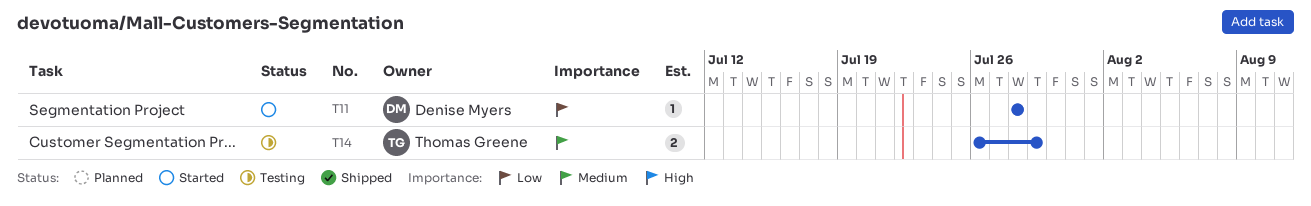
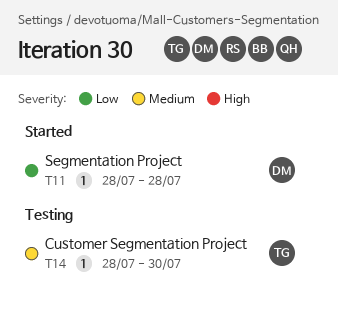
T14, estimate: 2 -> 1
T14, start: Jul 26 -> Jul 28
T14, due: Jul 29 -> Jul 30

